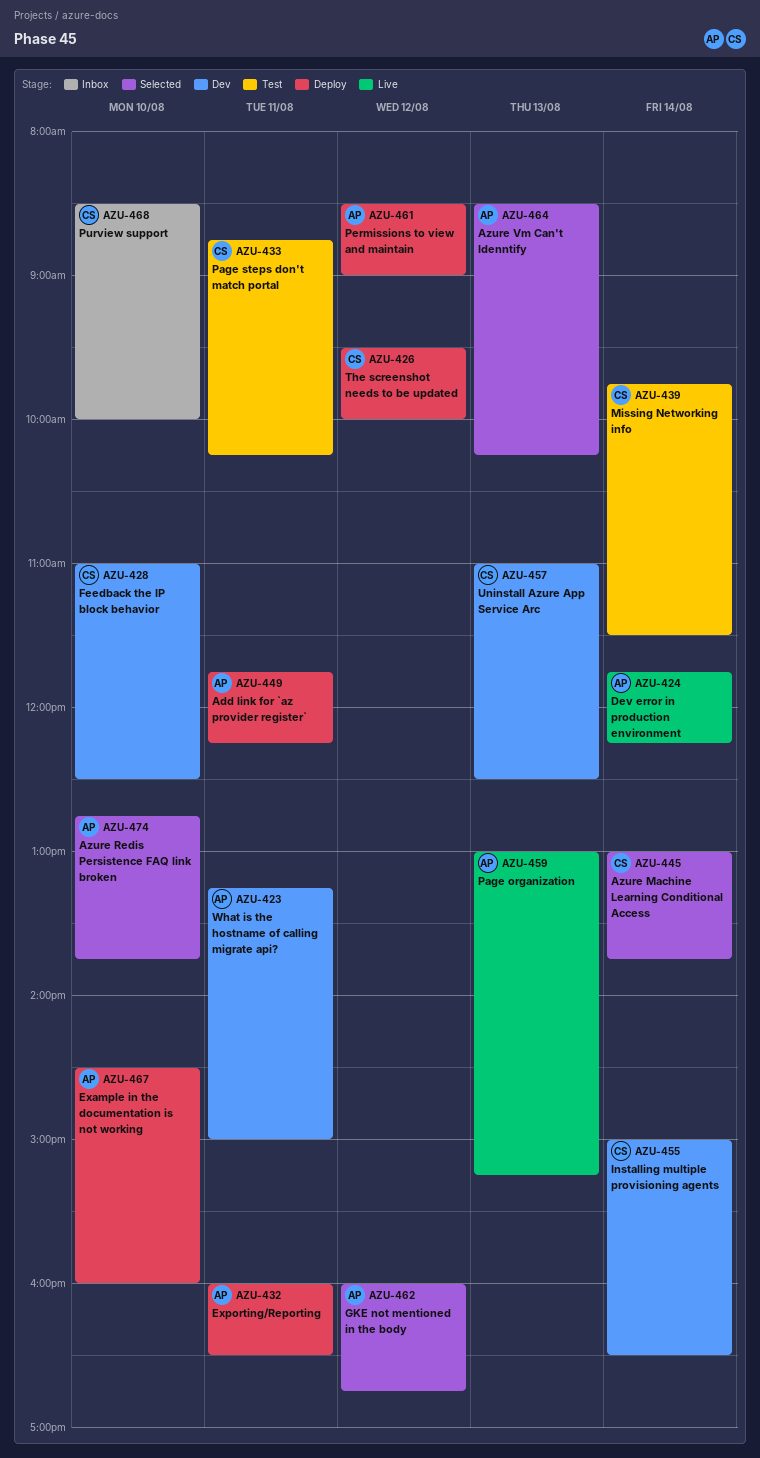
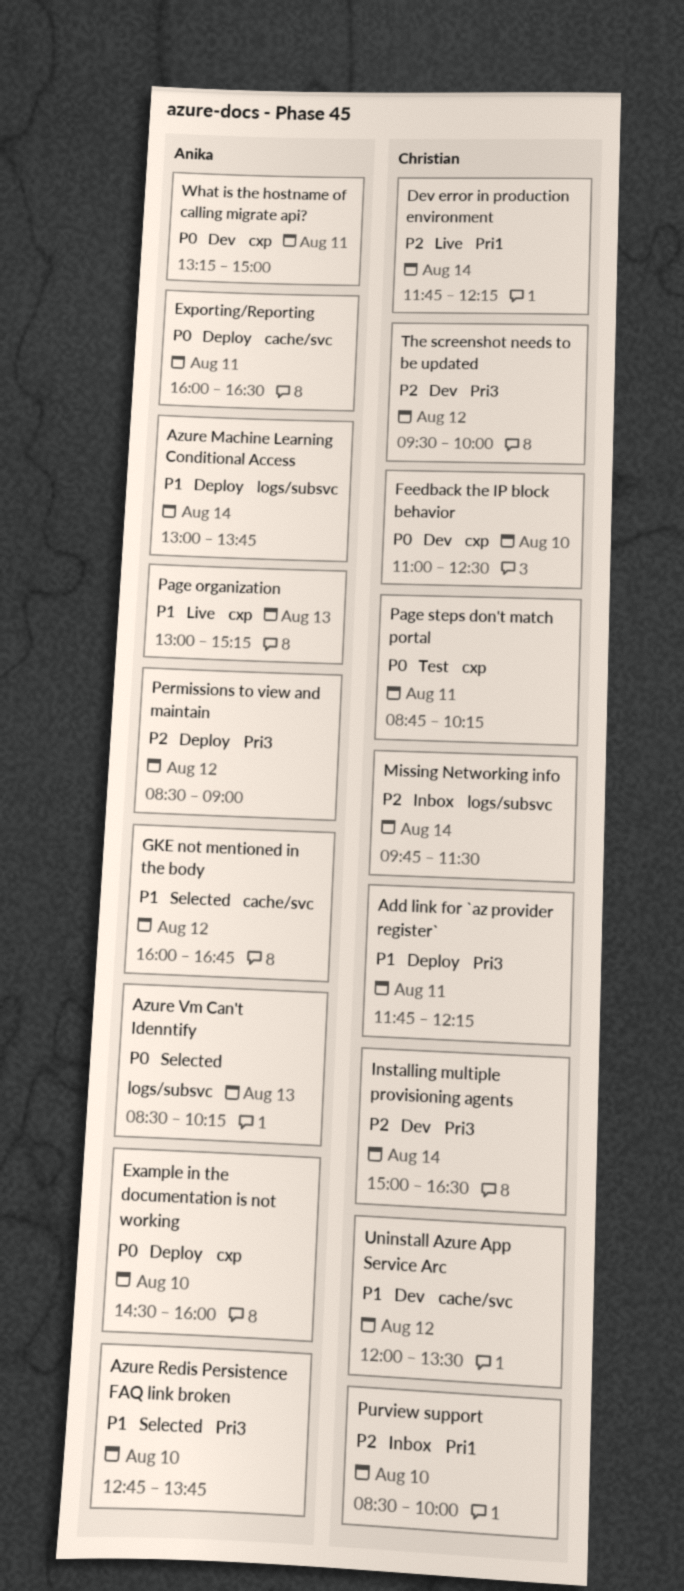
Add link for `az provider register`, owner: Anika -> Christian
Azure Machine Learning Conditional Access, status: Selected -> Deploy
Azure Machine Learning Conditional Access, owner: Christian -> Anika
Dev error in production environment, owner: Anika -> Christian
Missing Networking info, status: Test -> Inbox
The screenshot needs to be updated, status: Deploy -> Dev
Uninstall Azure App Service Arc, day: Aug 13 -> Aug 12
Uninstall Azure App Service Arc, begins: 11:00 -> 12:00
Uninstall Azure App Service Arc, ends: 12:30 -> 13:30

